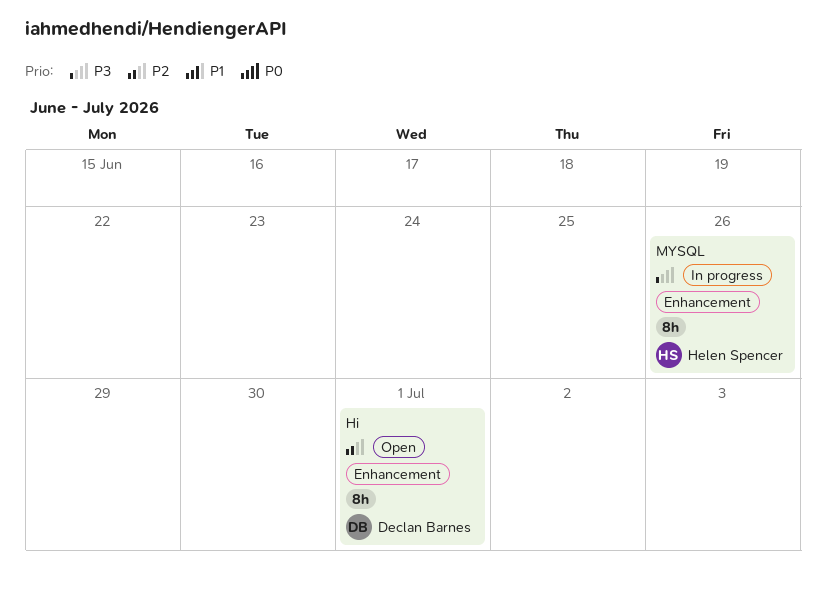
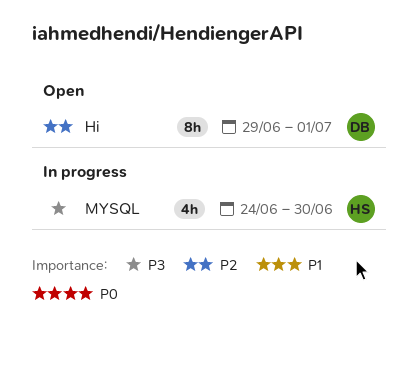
MYSQL, estimate: 8h -> 4h
MYSQL, due: Jun 26 -> Jun 30

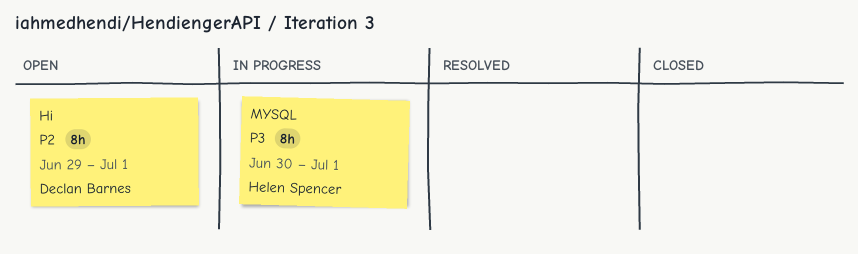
MYSQL, estimate: 4h -> 8h
MYSQL, start: Jun 24 -> Jun 30
MYSQL, due: Jun 30 -> Jul 1

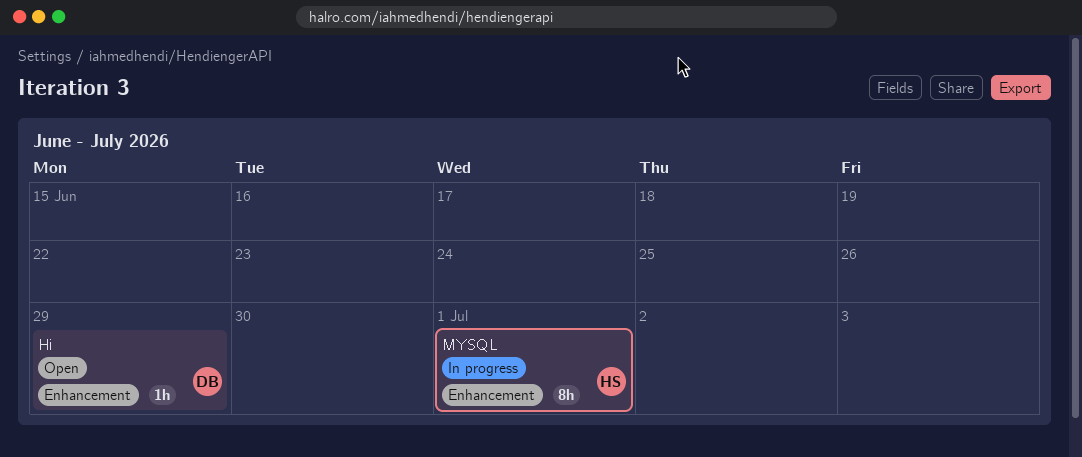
Hi, estimate: 8h -> 1h
Hi, due: Jul 1 -> Jun 29

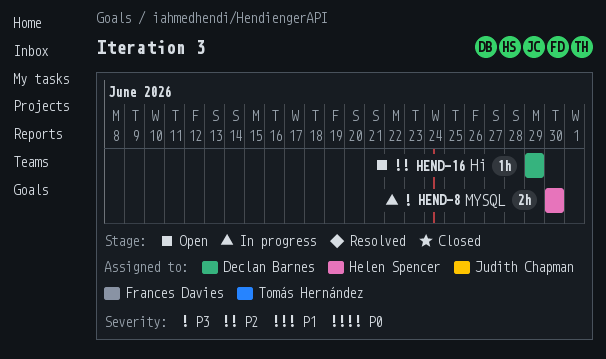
MYSQL, estimate: 8h -> 2h
MYSQL, due: Jul 1 -> Jun 30

